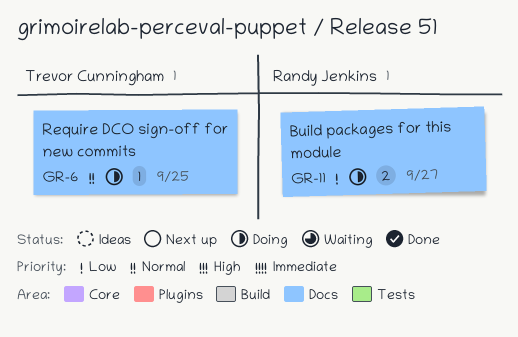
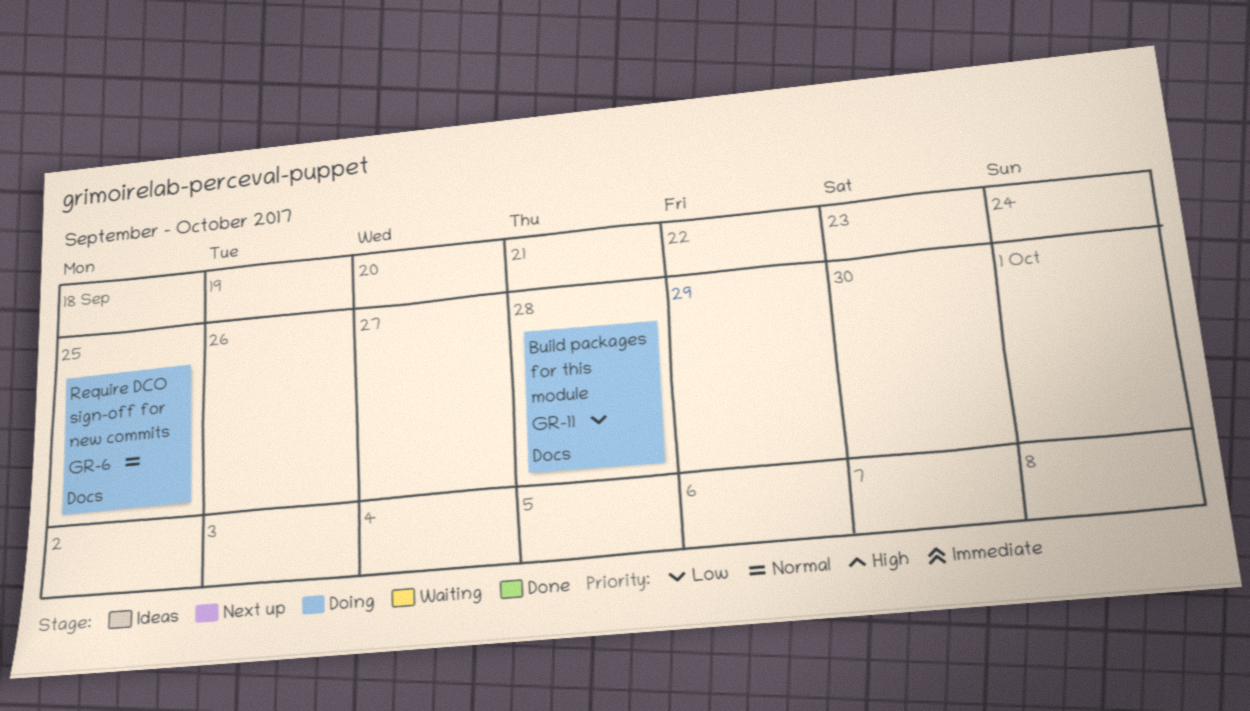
GR-11, due: Sep 27 -> Sep 28

